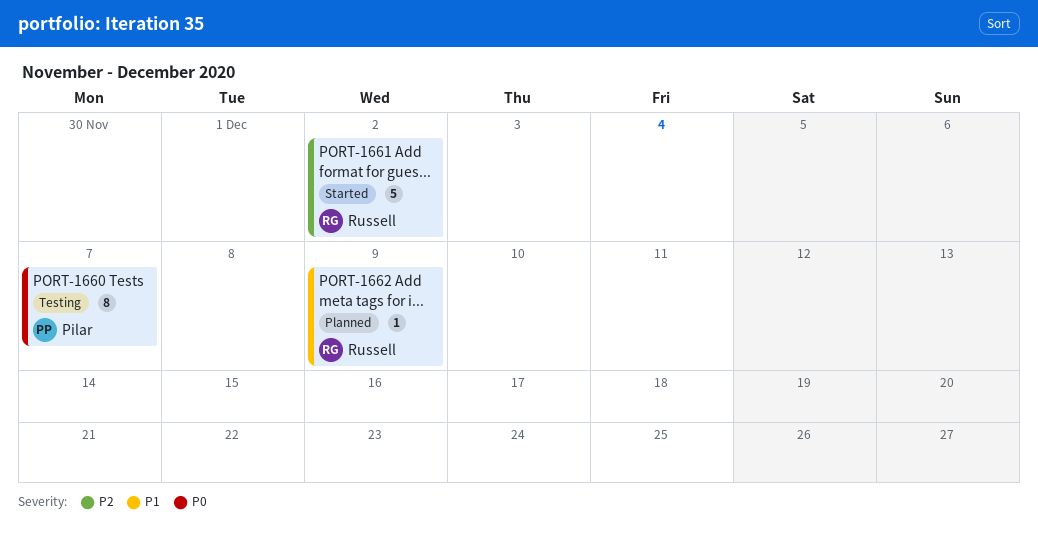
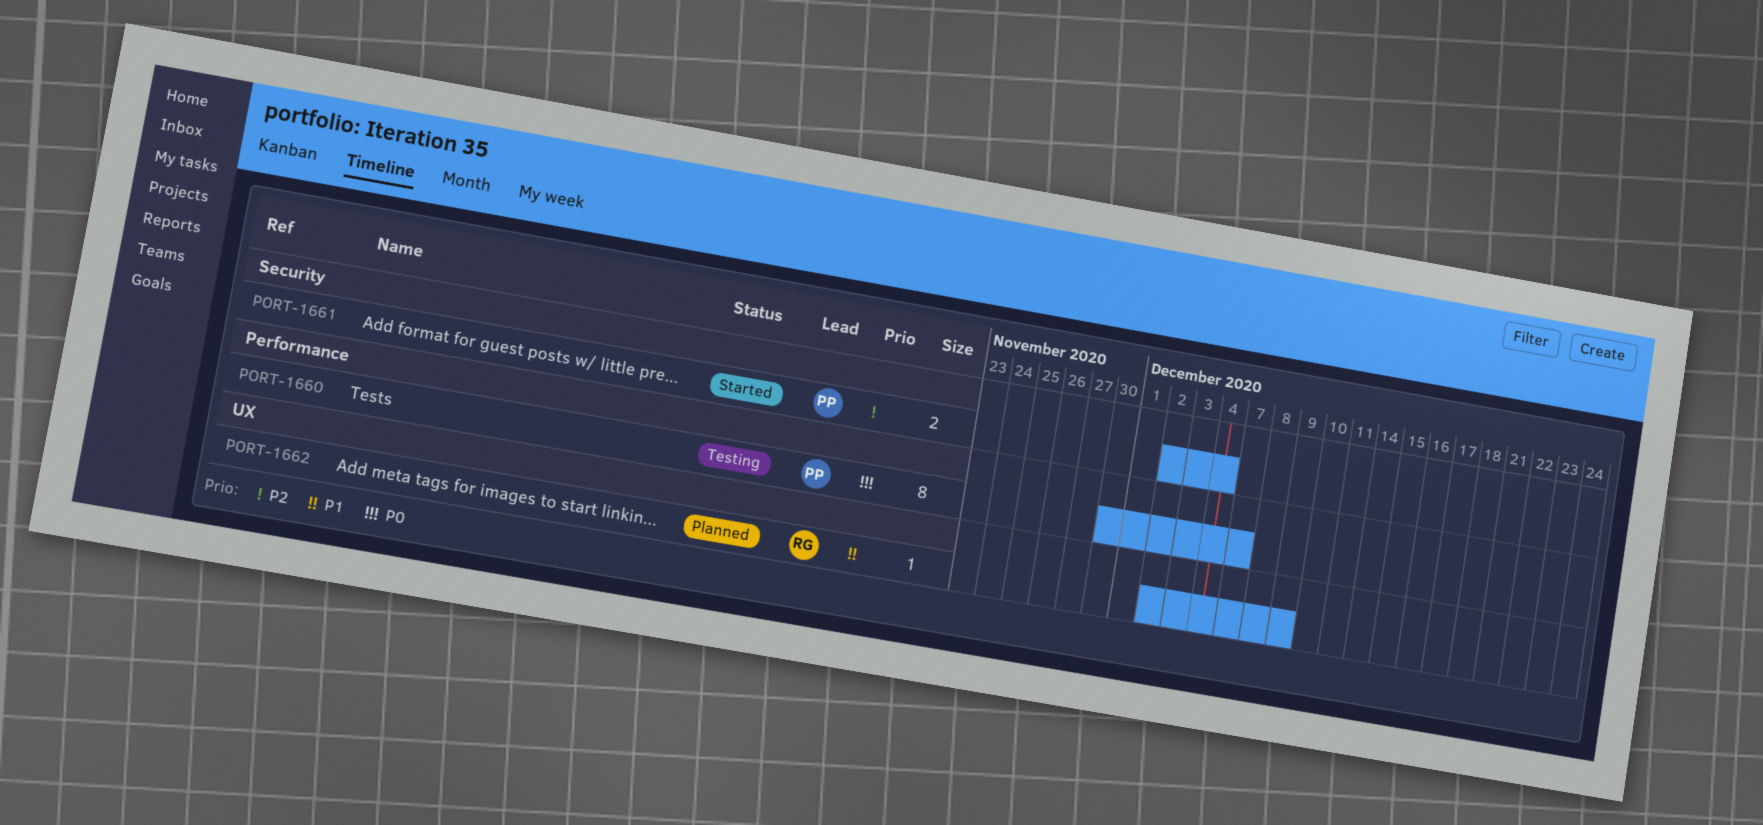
PORT-1661, owner: Russell -> Pilar
PORT-1661, estimate: 5 -> 2
PORT-1661, due: Dec 2 -> Dec 4

